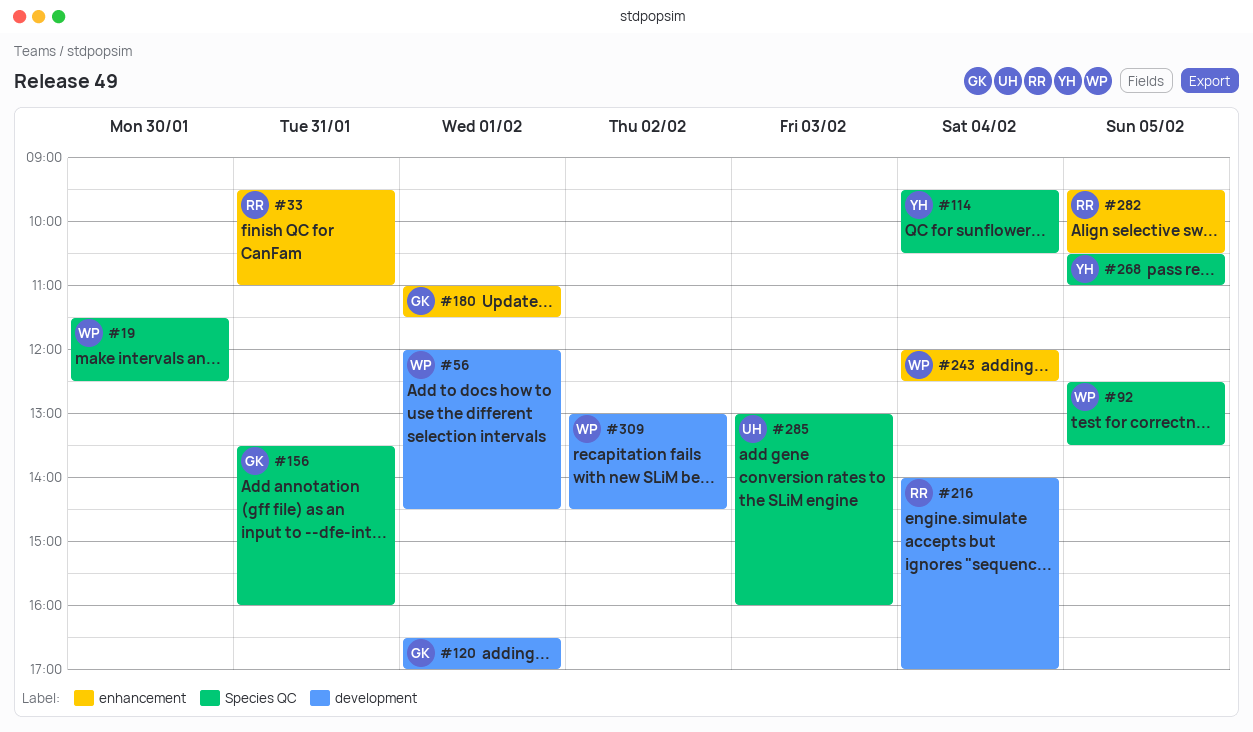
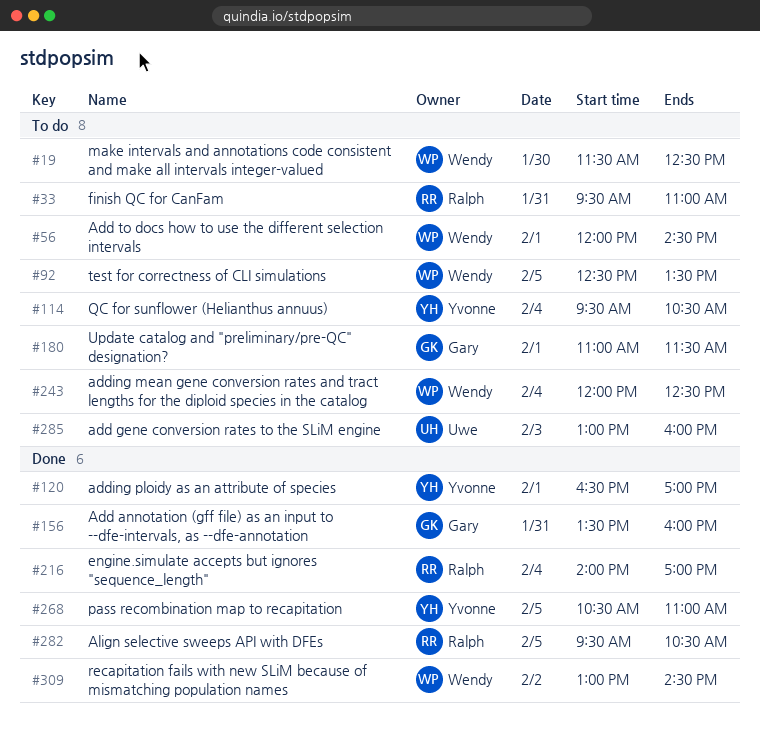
#120, owner: Gary -> Yvonne

